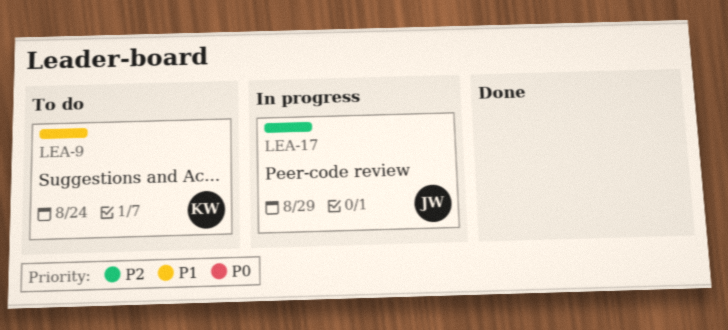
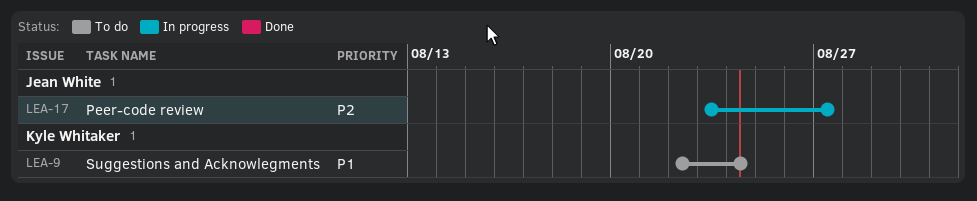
LEA-17, due: Aug 29 -> Aug 27

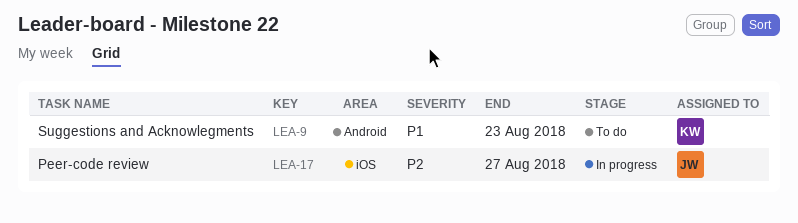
LEA-9, due: Aug 24 -> Aug 23

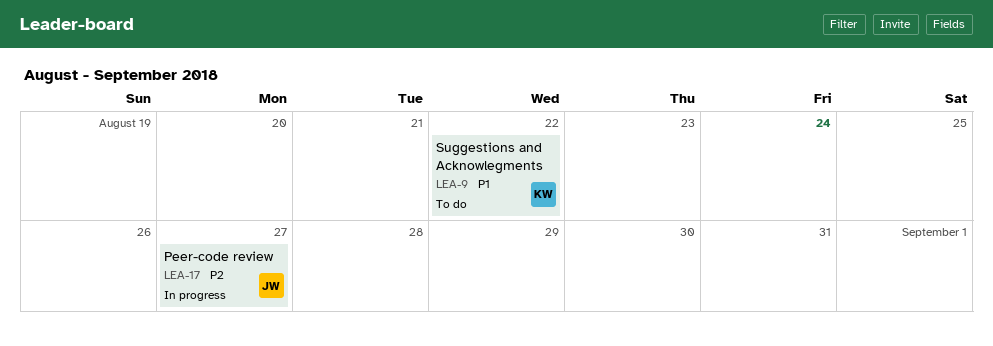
LEA-9, due: Aug 23 -> Aug 22

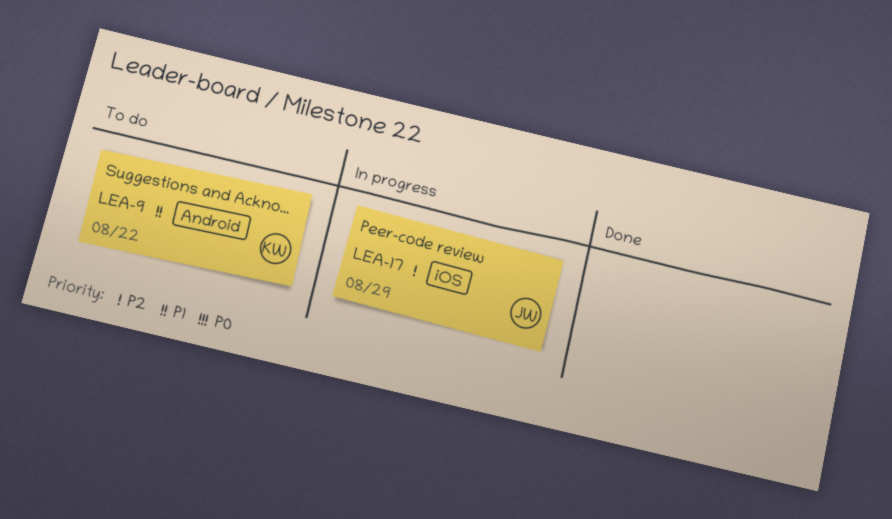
LEA-17, due: Aug 27 -> Aug 29

